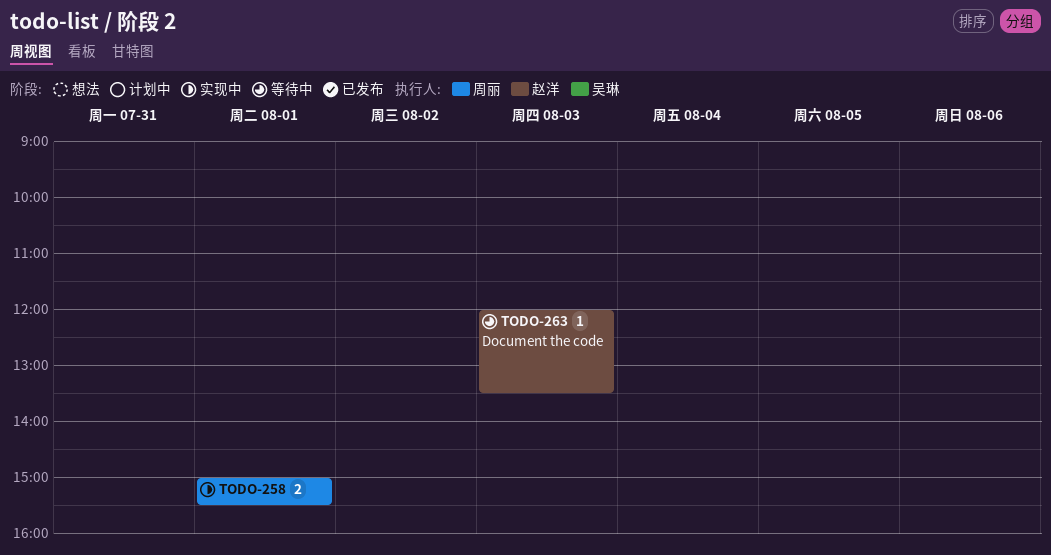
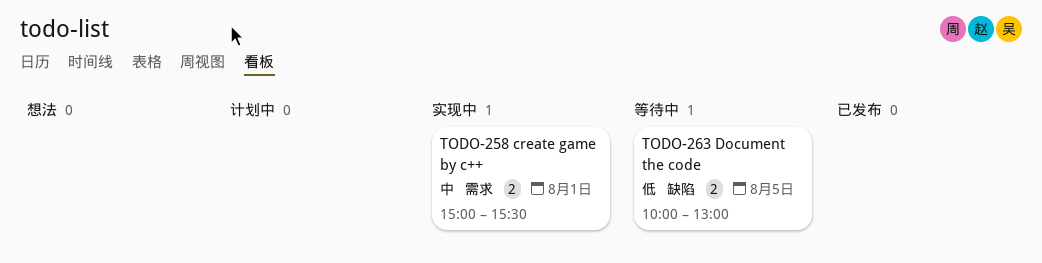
TODO-263, estimate: 1 -> 2
TODO-263, day: Aug 3 -> Aug 5
TODO-263, begins: 12:00 -> 10:00
TODO-263, ends: 13:30 -> 13:00

